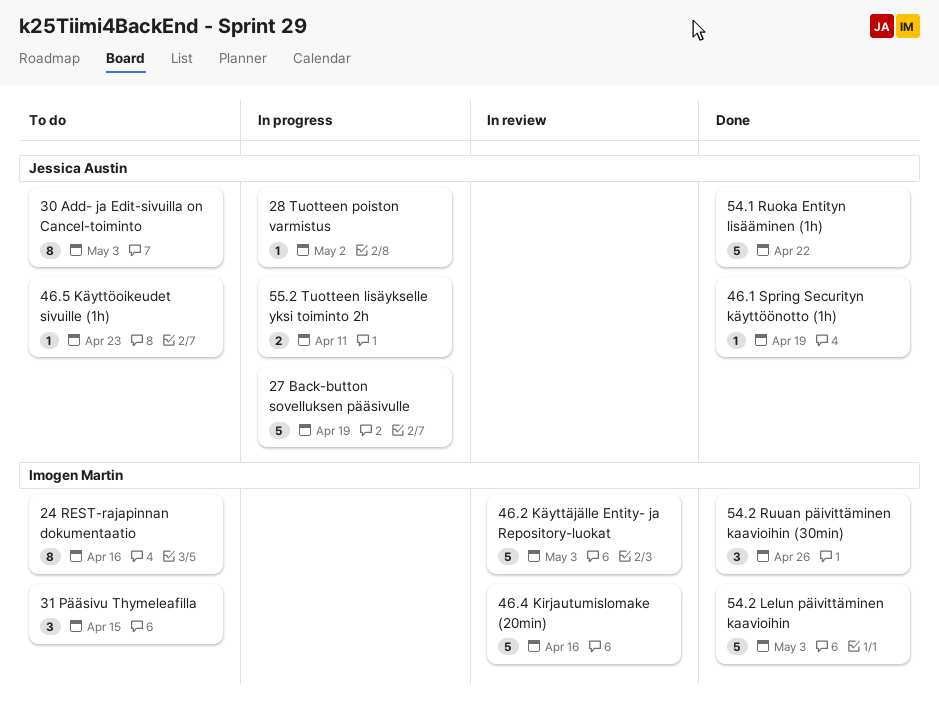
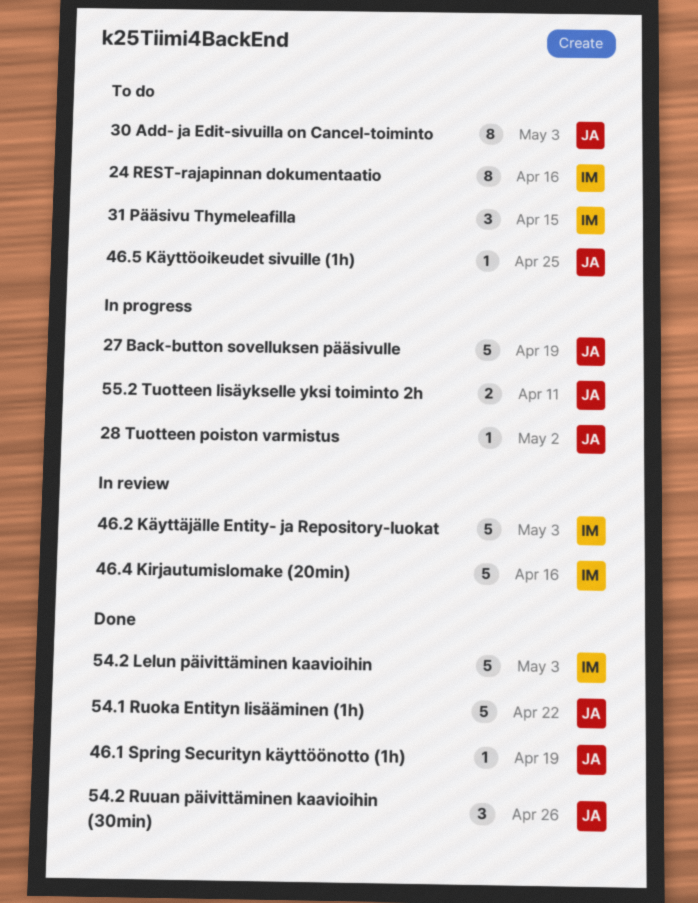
46.5 Käyttöoikeudet sivuille (1h), due: Apr 23 -> Apr 25
54.2 Ruuan päivittäminen kaavioihin (30min), owner: Imogen Martin -> Jessica Austin

